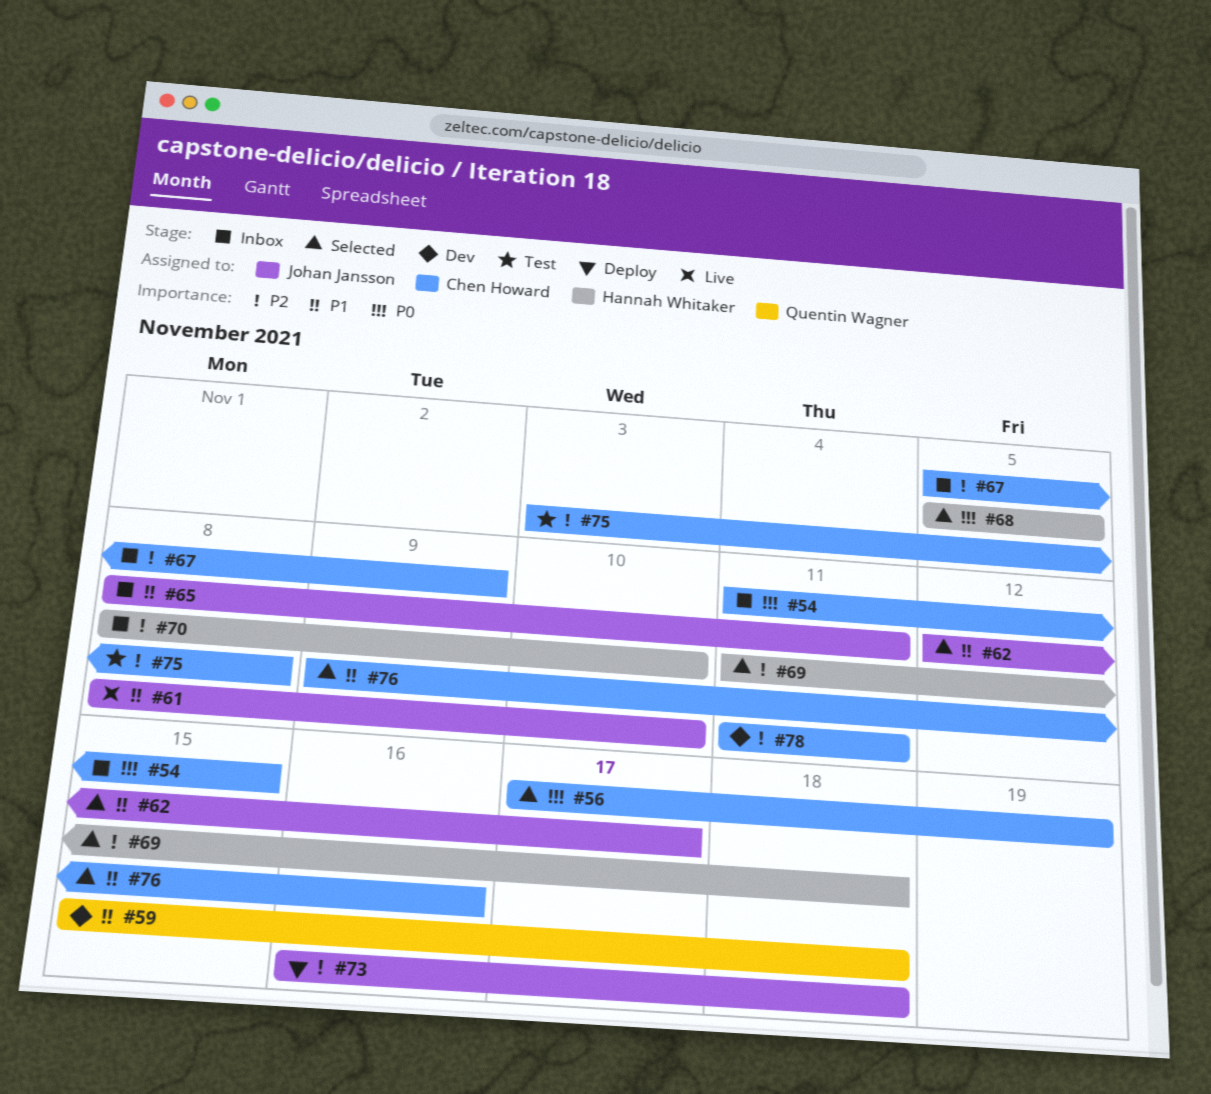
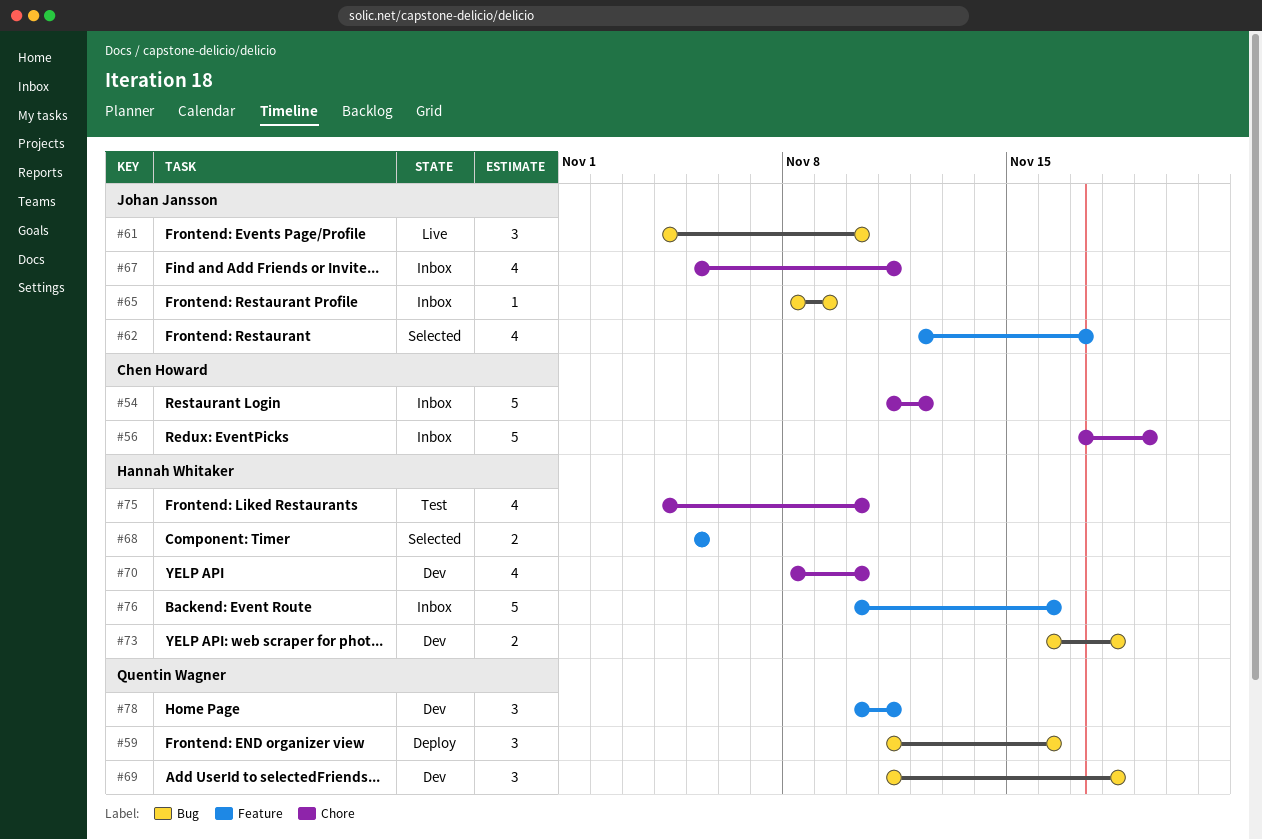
#54, due: Nov 15 -> Nov 12
#56, status: Selected -> Inbox
#59, status: Dev -> Deploy
#59, start: Nov 15 -> Nov 11
#59, due: Nov 18 -> Nov 16
#61, start: Nov 8 -> Nov 4
#65, due: Nov 11 -> Nov 9
#67, owner: Chen Howard -> Johan Jansson
#67, due: Nov 9 -> Nov 11
#69, status: Selected -> Dev
#69, owner: Hannah Whitaker -> Quentin Wagner
#70, status: Inbox -> Dev
#73, status: Deploy -> Dev
#73, owner: Johan Jansson -> Hannah Whitaker
#75, owner: Chen Howard -> Hannah Whitaker
#75, start: Nov 3 -> Nov 4
#75, due: Nov 8 -> Nov 10
#76, status: Selected -> Inbox
#76, owner: Chen Howard -> Hannah Whitaker
#76, start: Nov 9 -> Nov 10
#78, owner: Chen Howard -> Quentin Wagner
#78, start: Nov 11 -> Nov 10

